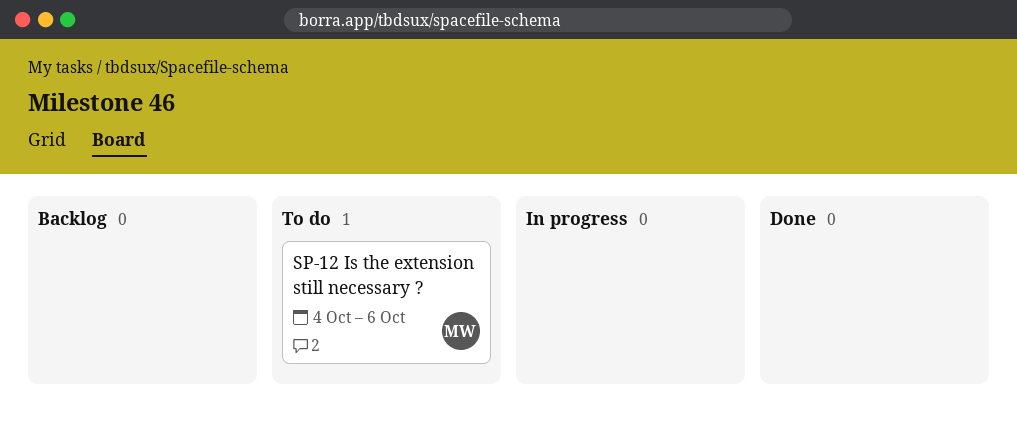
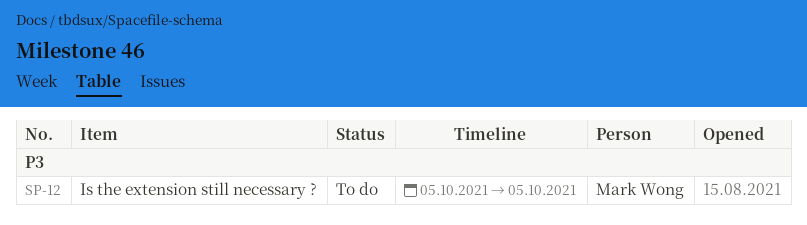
SP-12, start: Oct 4 -> Oct 5
SP-12, due: Oct 6 -> Oct 5

